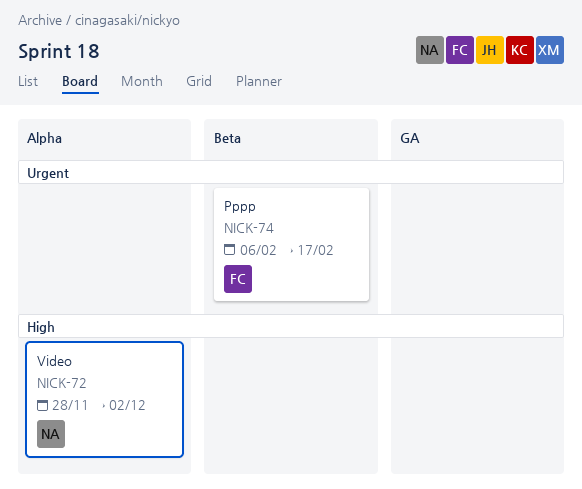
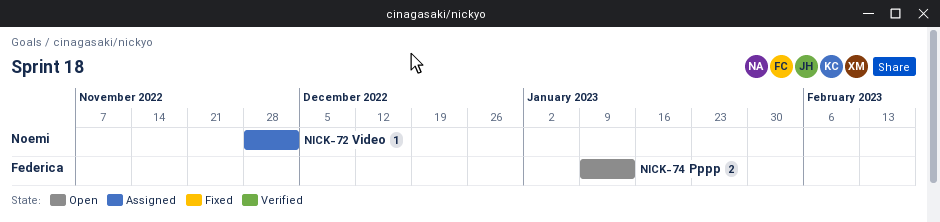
NICK-74, start: Feb 6 -> Jan 9
NICK-74, due: Feb 17 -> Jan 13

